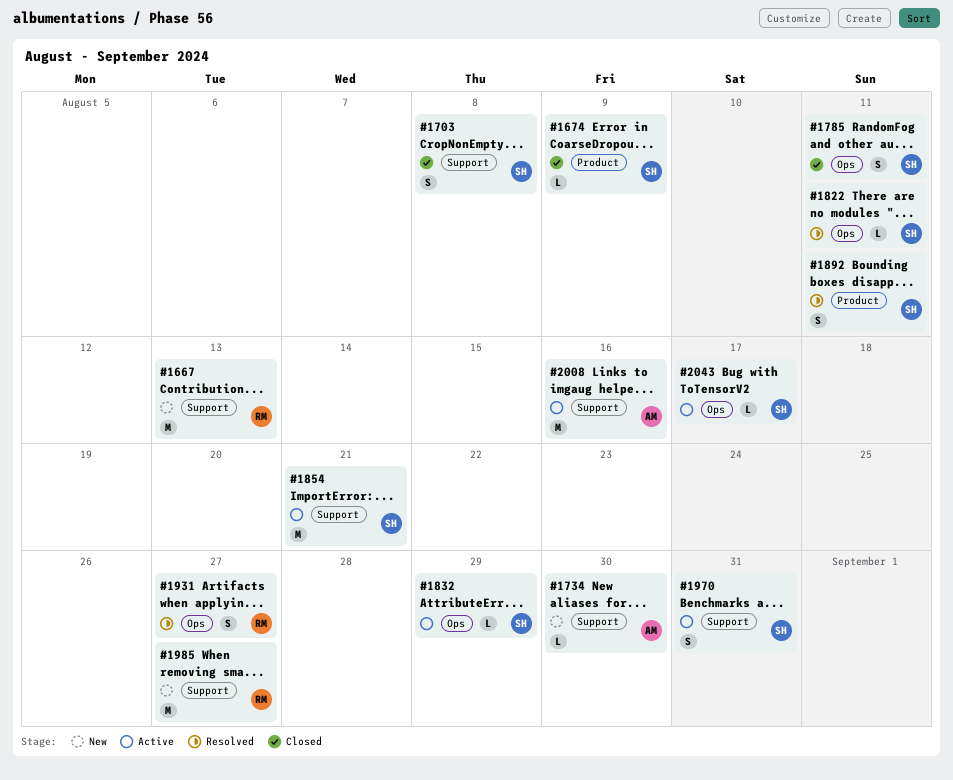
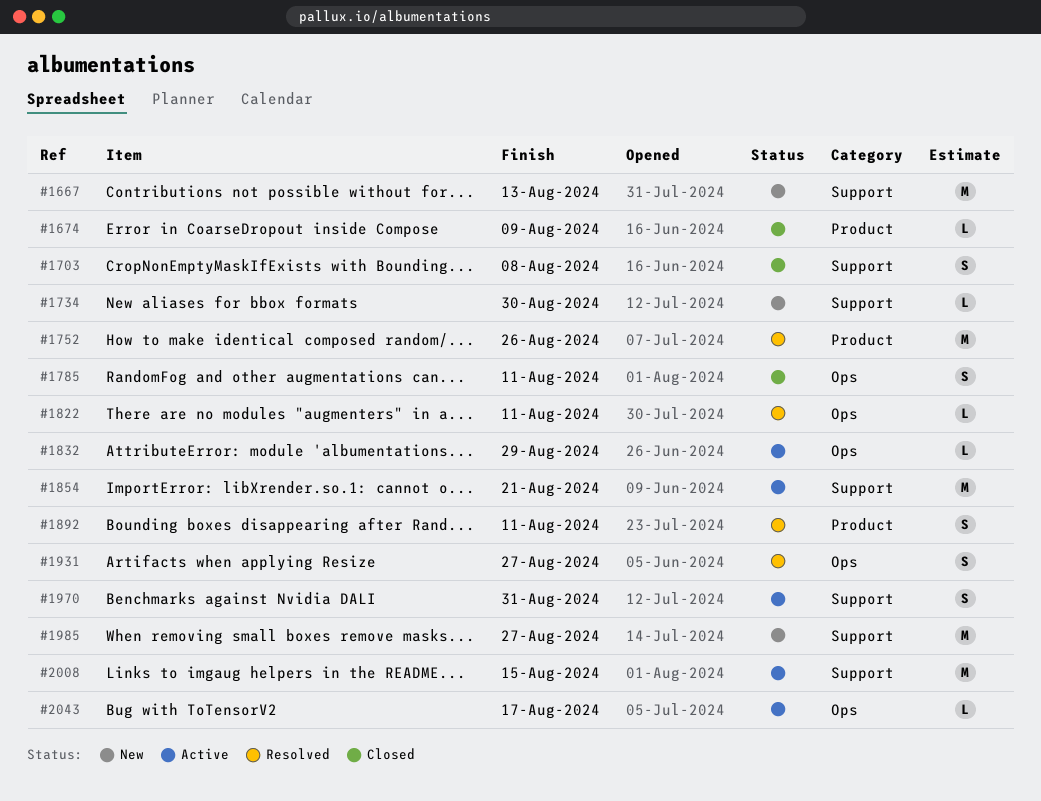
#1752: none -> present
#2008, due: Aug 16 -> Aug 15

